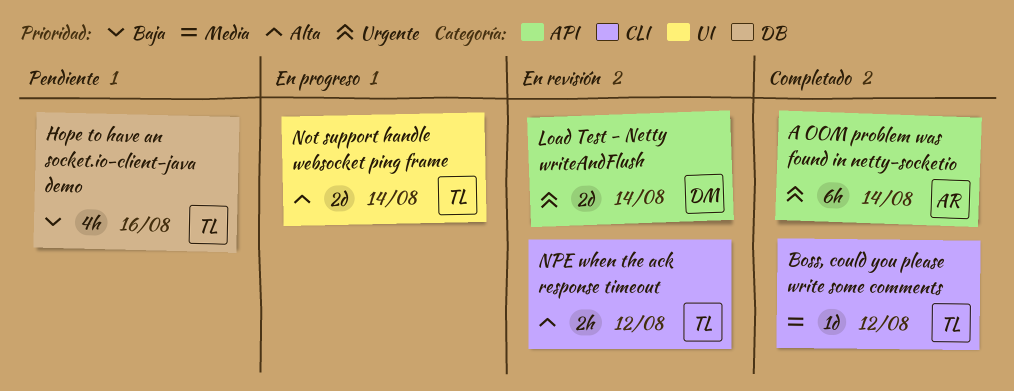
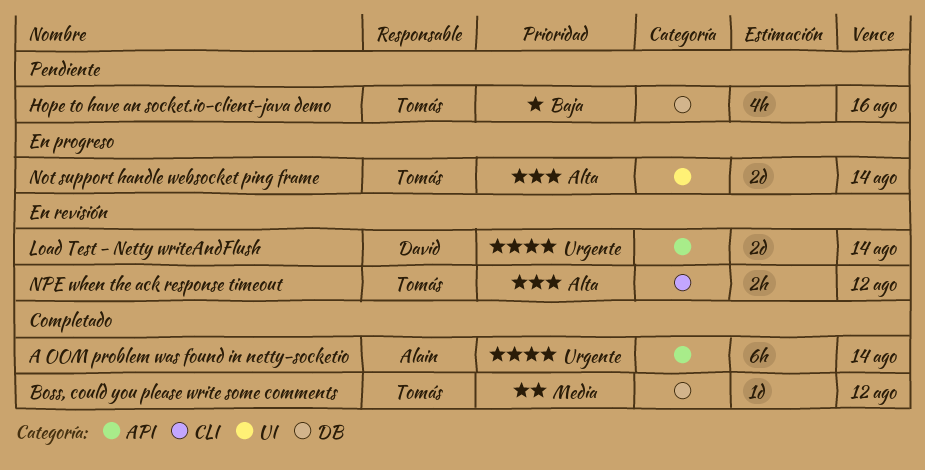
Boss, could you please write some comments, label: CLI -> DB

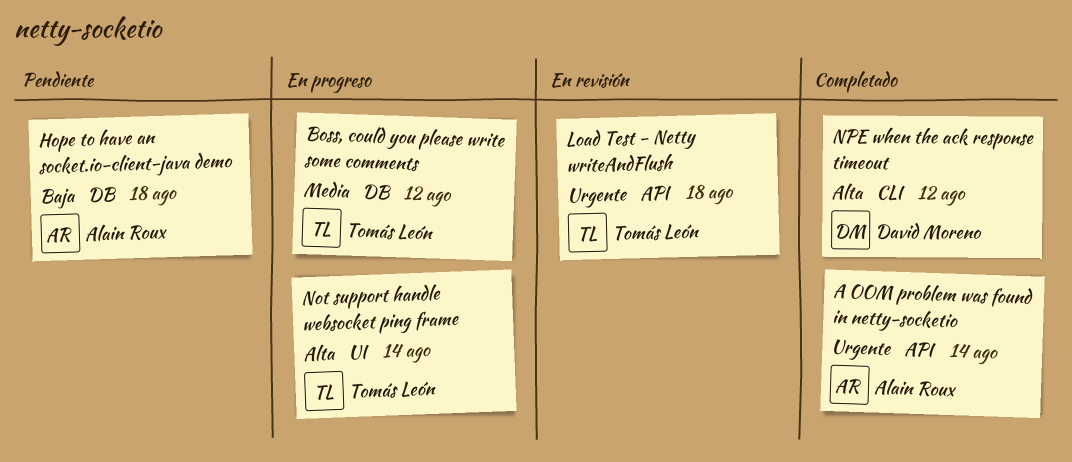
Boss, could you please write some comments, status: Completado -> En progreso
Hope to have an socket.io-client-java demo, owner: Tomás León -> Alain Roux
Hope to have an socket.io-client-java demo, due: Aug 16 -> Aug 18
Load Test - Netty writeAndFlush, owner: David Moreno -> Tomás León
Load Test - Netty writeAndFlush, due: Aug 14 -> Aug 18
NPE when the ack response timeout, status: En revisión -> Completado
NPE when the ack response timeout, owner: Tomás León -> David Moreno

